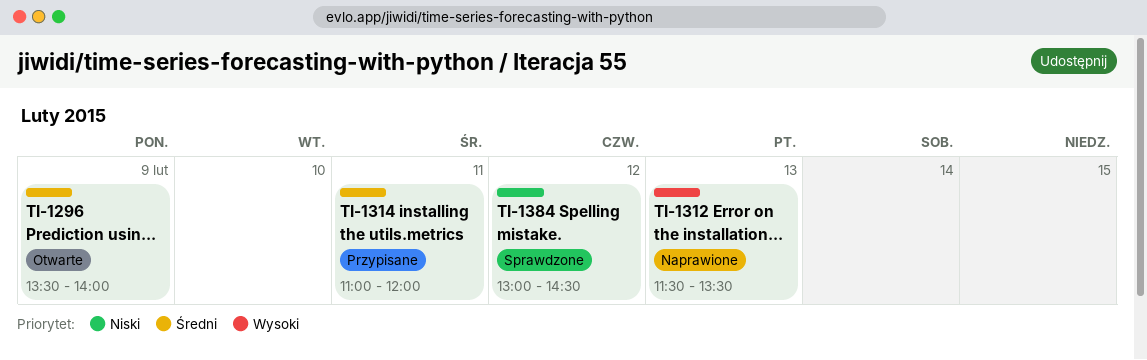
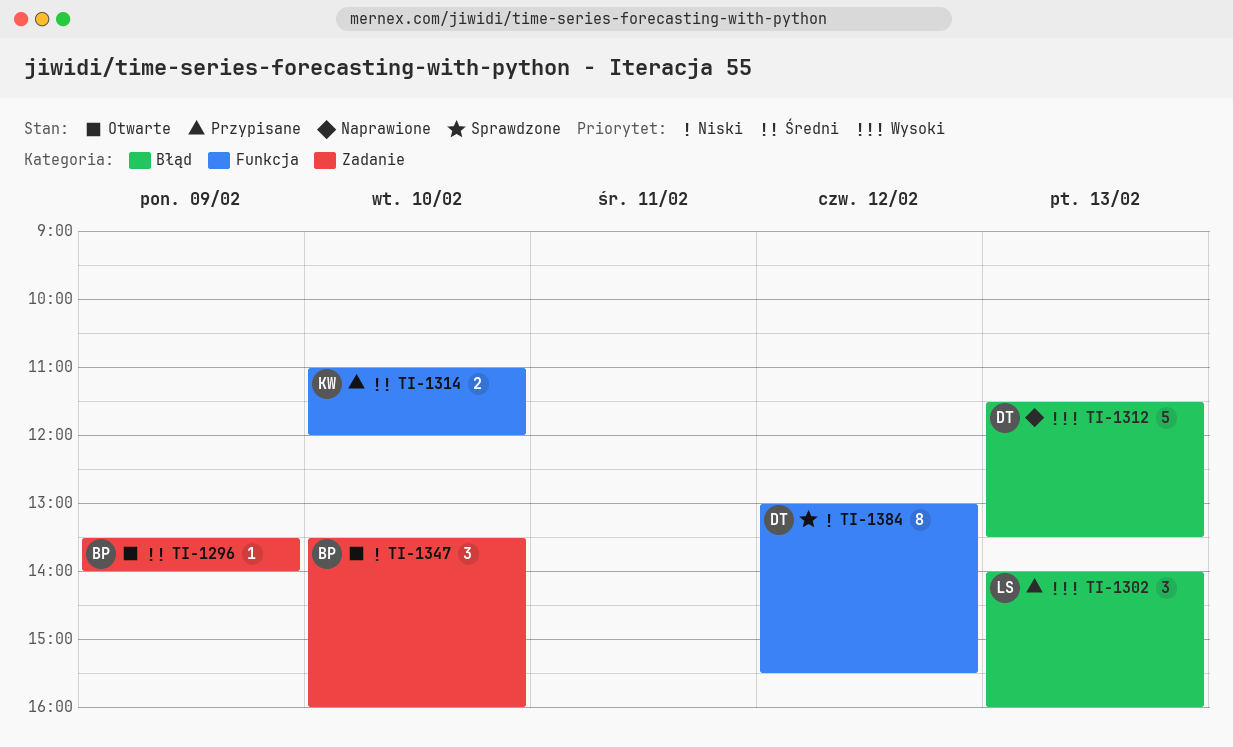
TI-1302: none -> present
TI-1314, day: Feb 11 -> Feb 10
TI-1347: none -> present
TI-1384, ends: 14:30 -> 15:30

